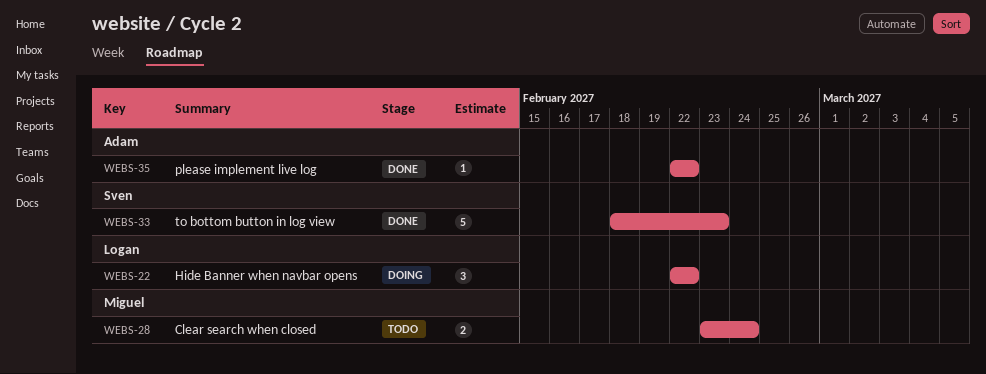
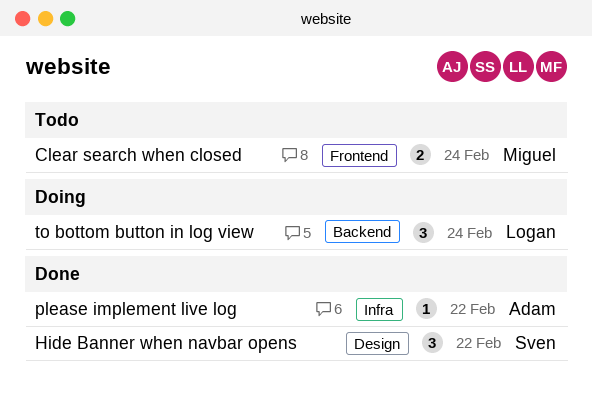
Hide Banner when navbar opens, status: Doing -> Done
Hide Banner when navbar opens, owner: Logan -> Sven
to bottom button in log view, status: Done -> Doing
to bottom button in log view, owner: Sven -> Logan
to bottom button in log view, estimate: 5 -> 3
to bottom button in log view, due: Feb 23 -> Feb 24

